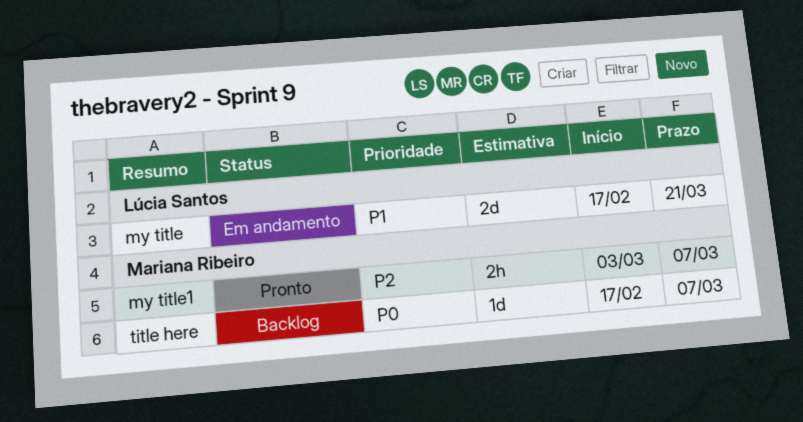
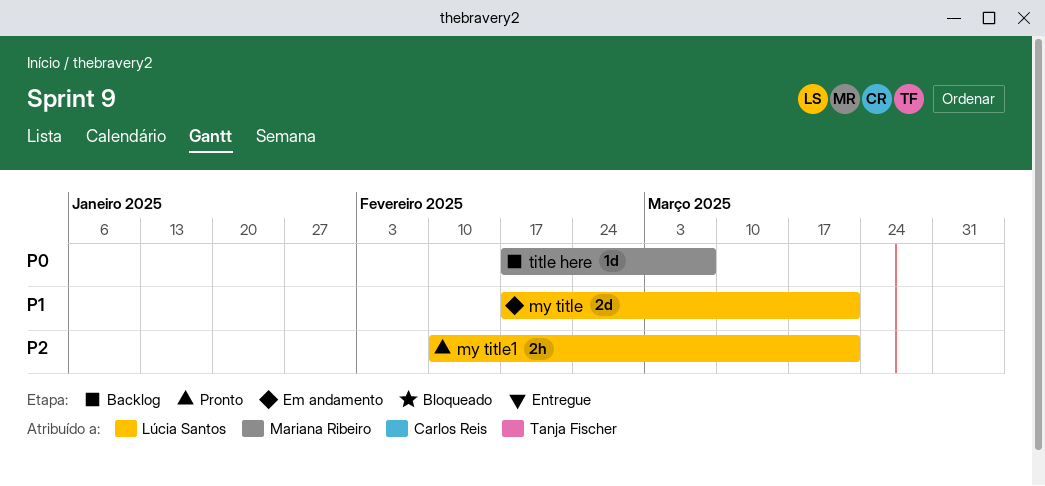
my title1, owner: Mariana Ribeiro -> Lúcia Santos
my title1, start: Mar 3 -> Feb 10
my title1, due: Mar 7 -> Mar 21

